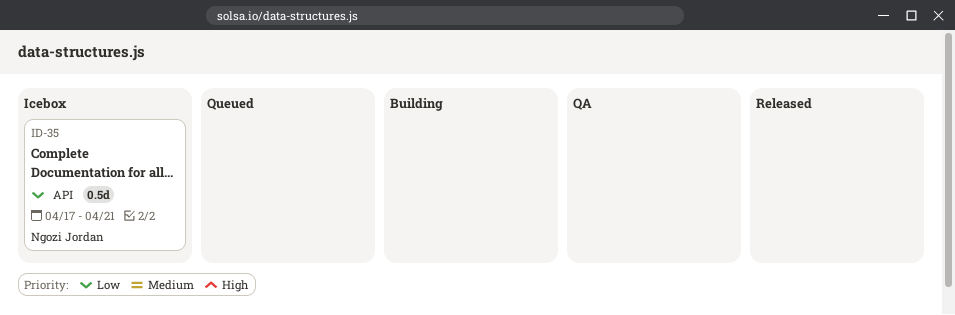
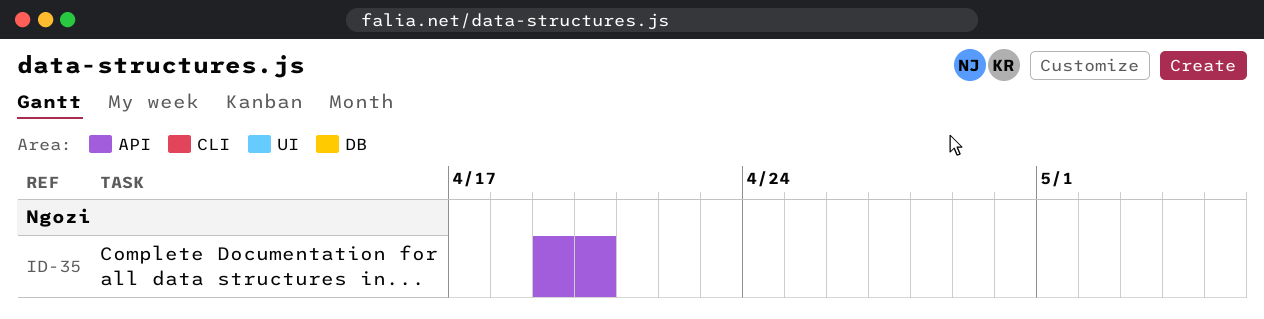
ID-35, start: Apr 17 -> Apr 19
ID-35, due: Apr 21 -> Apr 20

